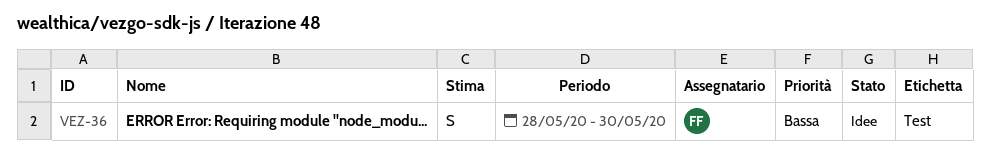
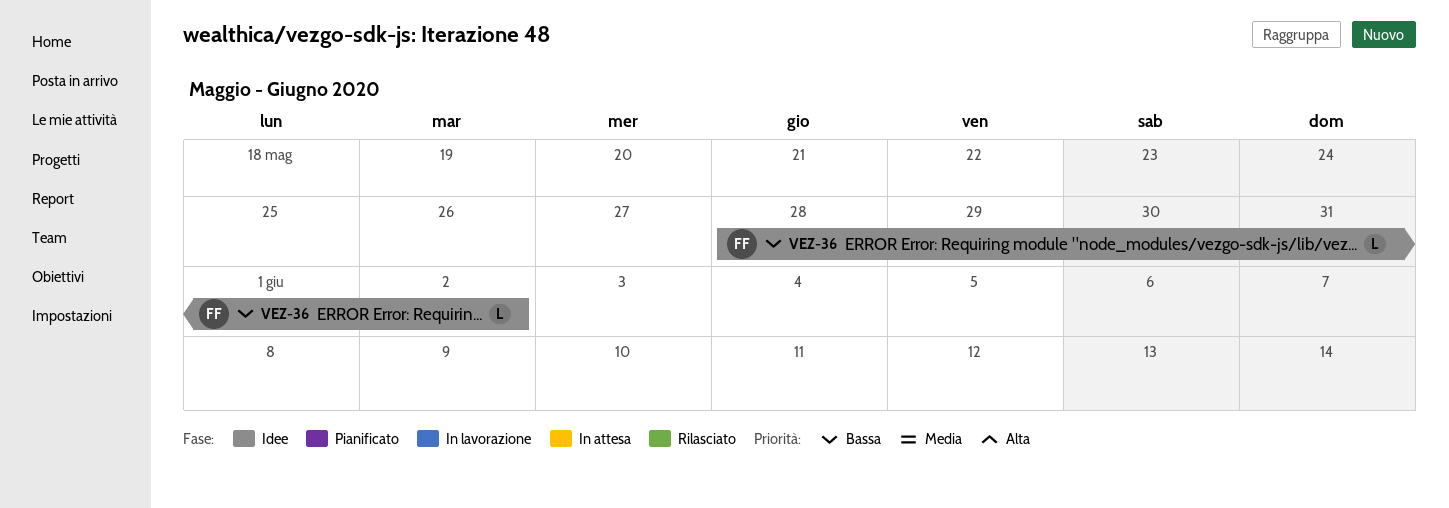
VEZ-36, estimate: S -> L
VEZ-36, due: May 30 -> Jun 2

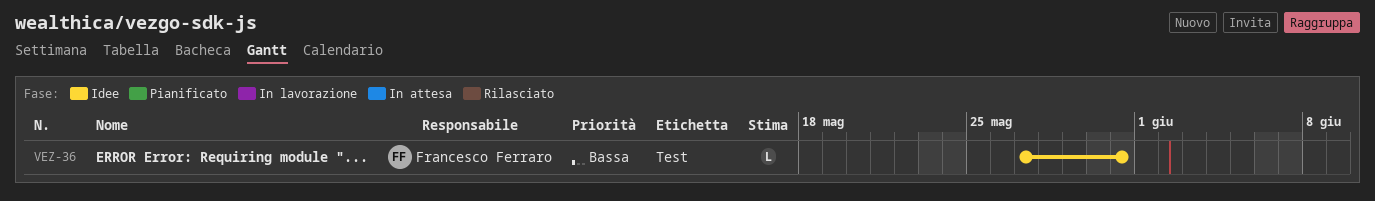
VEZ-36, start: May 28 -> May 27
VEZ-36, due: Jun 2 -> May 31

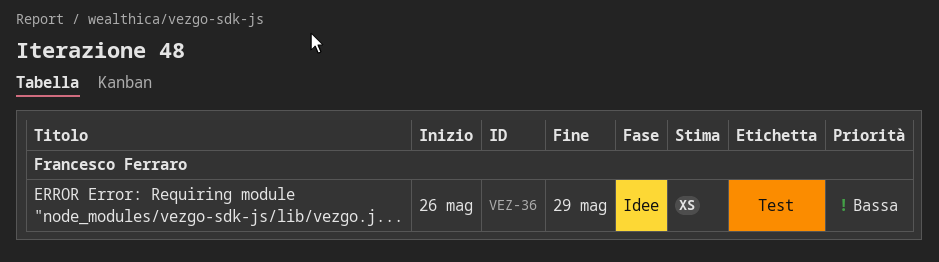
VEZ-36, estimate: L -> XS
VEZ-36, start: May 27 -> May 26
VEZ-36, due: May 31 -> May 29

